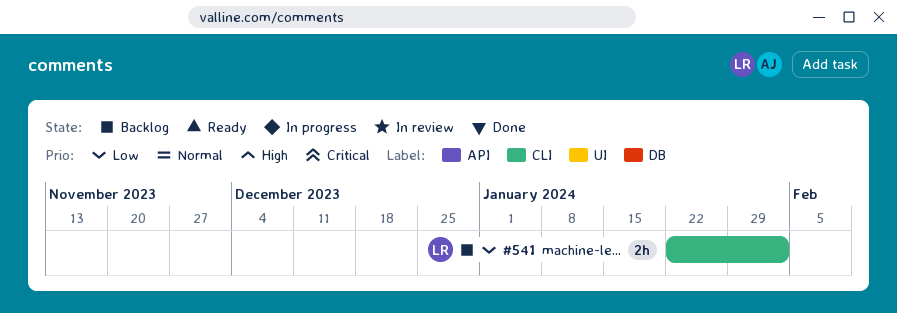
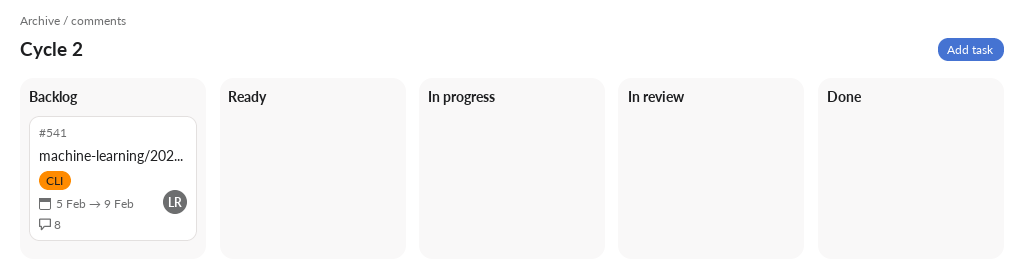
#541, start: Jan 22 -> Feb 5
#541, due: Feb 2 -> Feb 9

